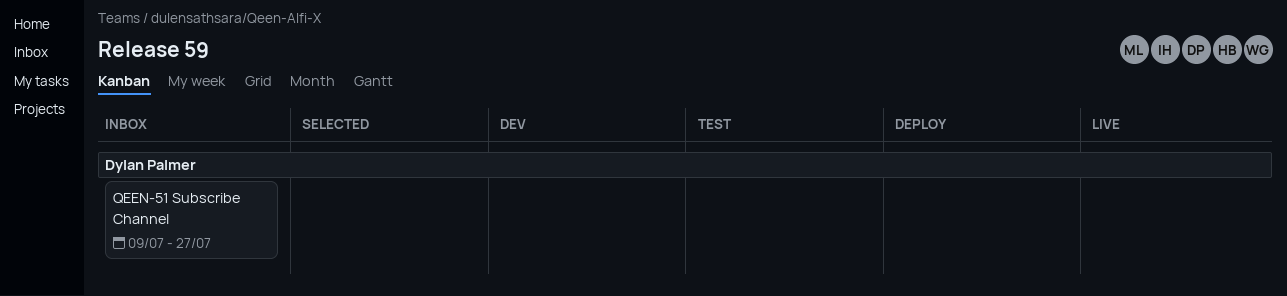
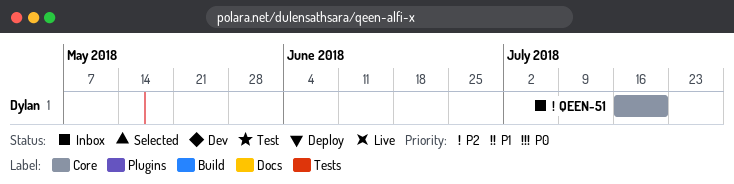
QEEN-51, start: Jul 9 -> Jul 16
QEEN-51, due: Jul 27 -> Jul 20

